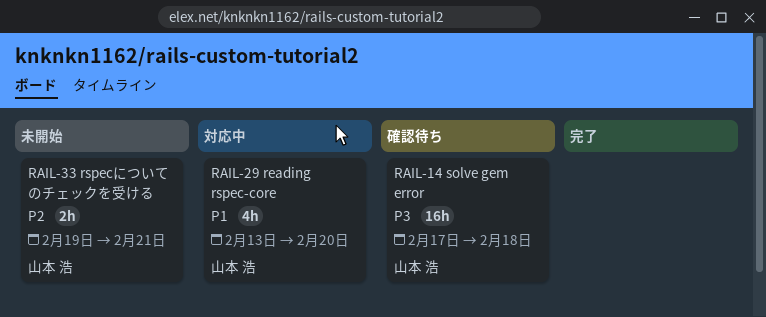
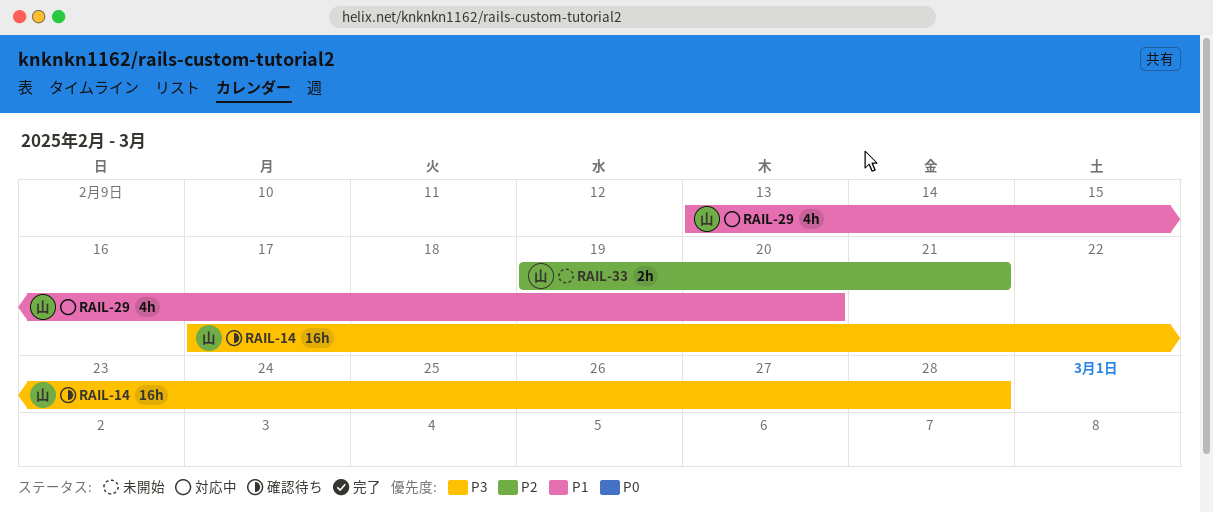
RAIL-14, due: Feb 18 -> Feb 28

